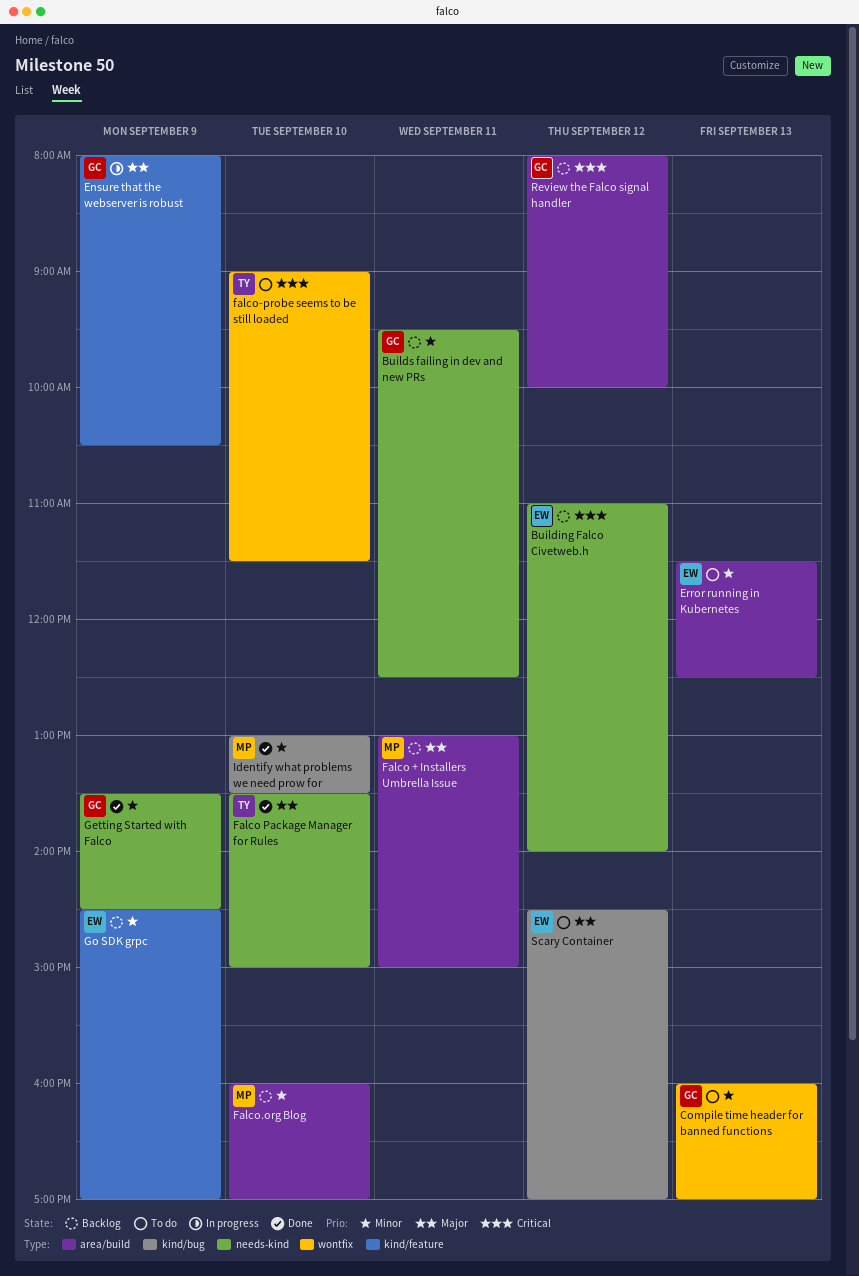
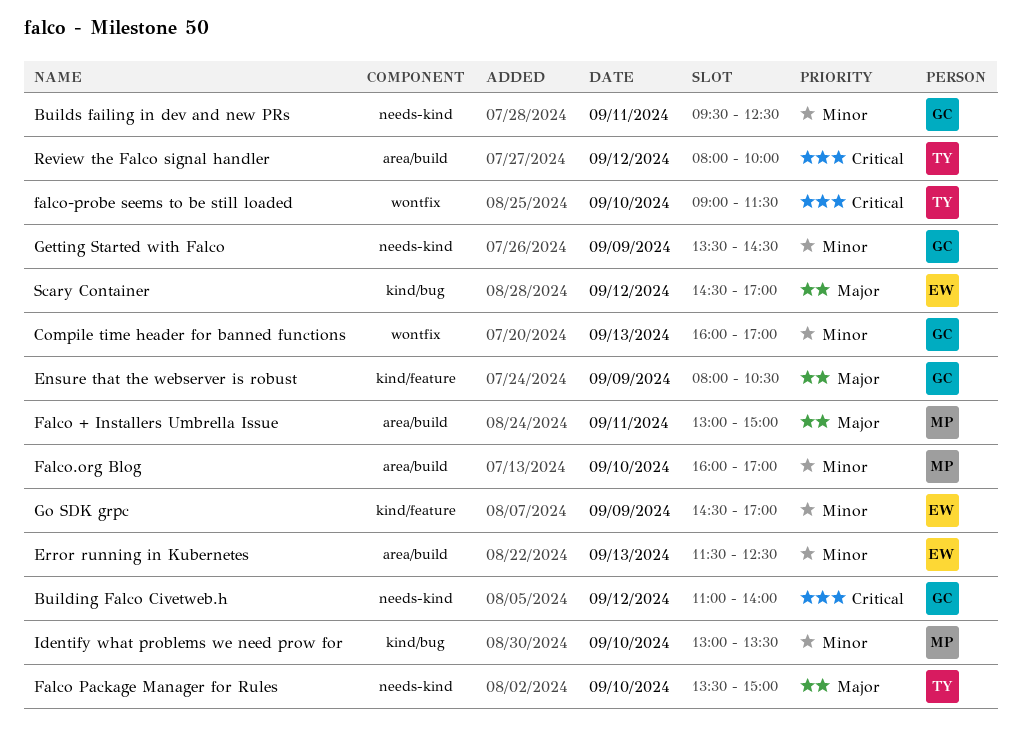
Building Falco Civetweb.h, owner: EW -> GC
Review the Falco signal handler, owner: GC -> TY

